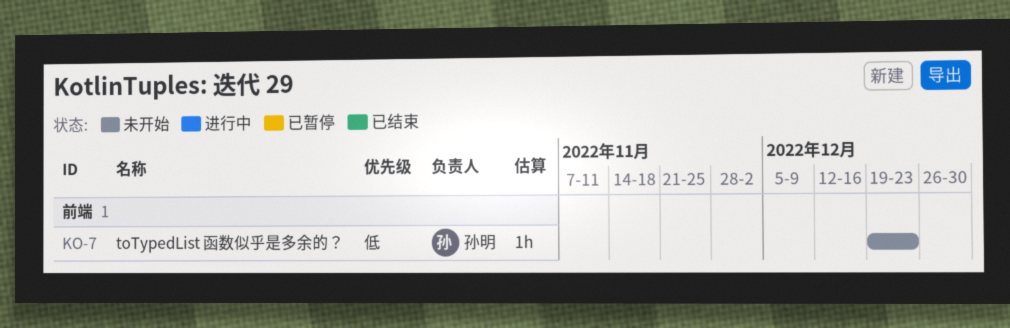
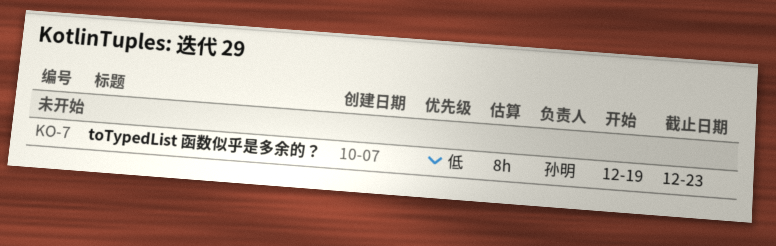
KO-7, estimate: 1h -> 8h

